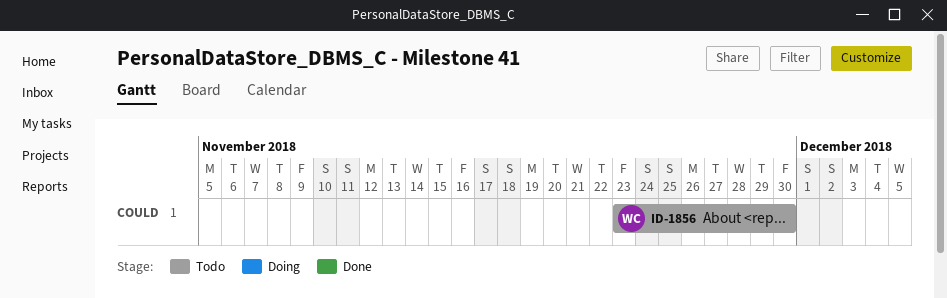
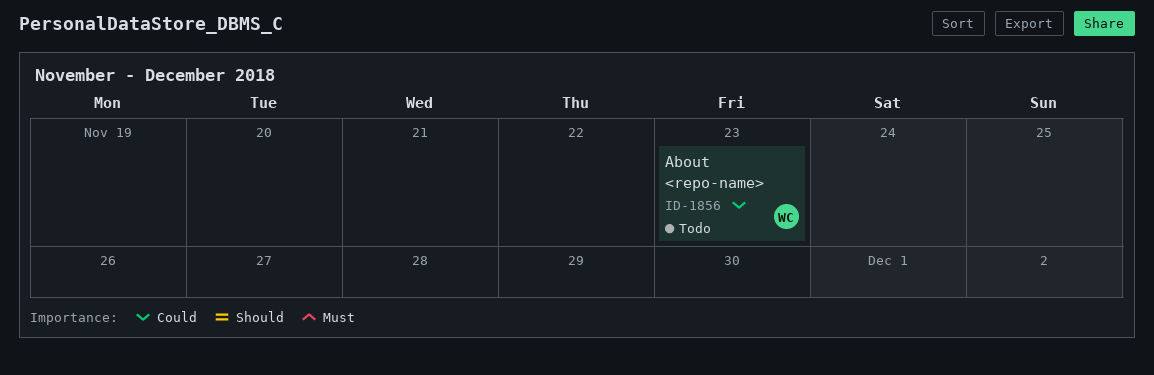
ID-1856, due: Nov 30 -> Nov 23

